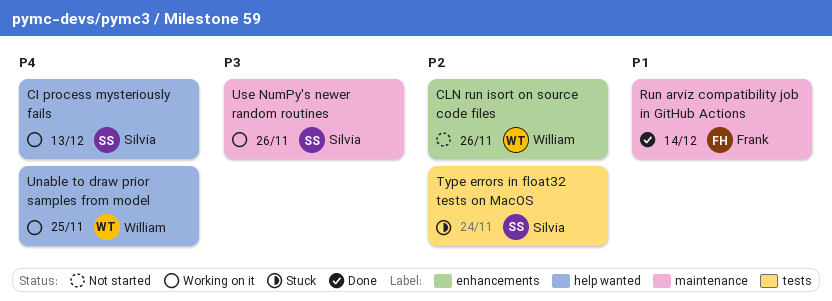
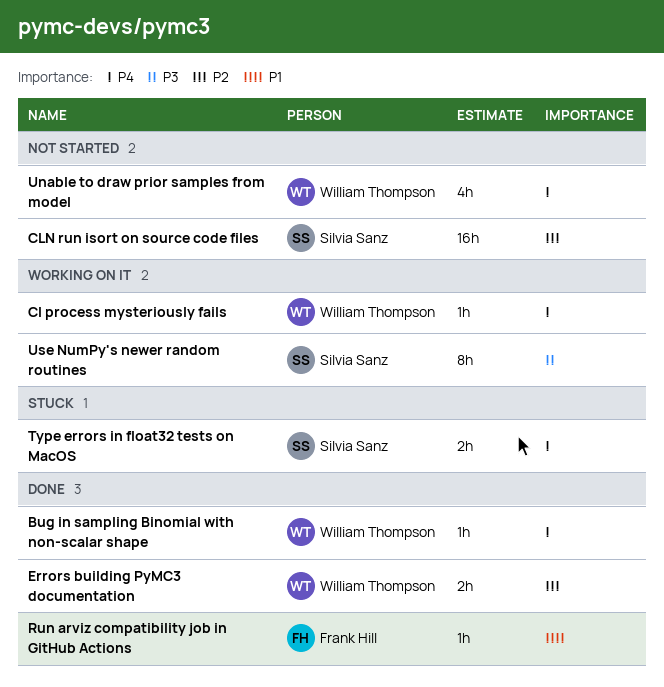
Bug in sampling Binomial with non-scalar shape: none -> present
CI process mysteriously fails, owner: Silvia Sanz -> William Thompson
CLN run isort on source code files, owner: William Thompson -> Silvia Sanz
Errors building PyMC3 documentation: none -> present
Type errors in float32 tests on MacOS, priority: P2 -> P4
Unable to draw prior samples from model, status: Working on it -> Not started

